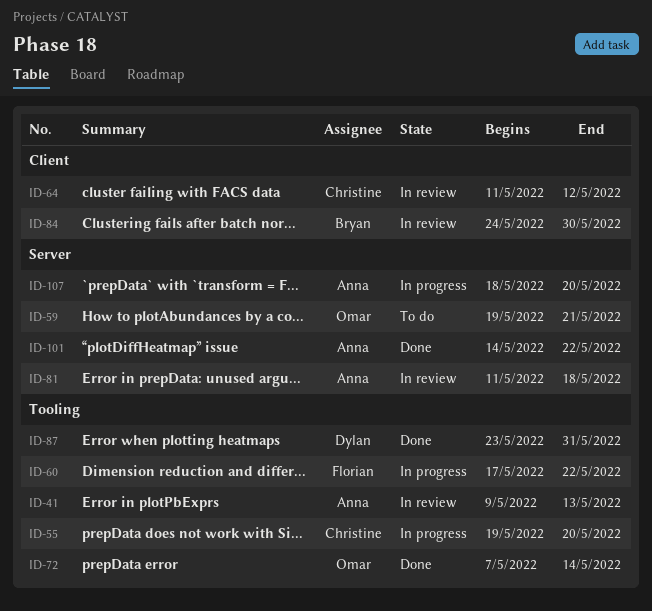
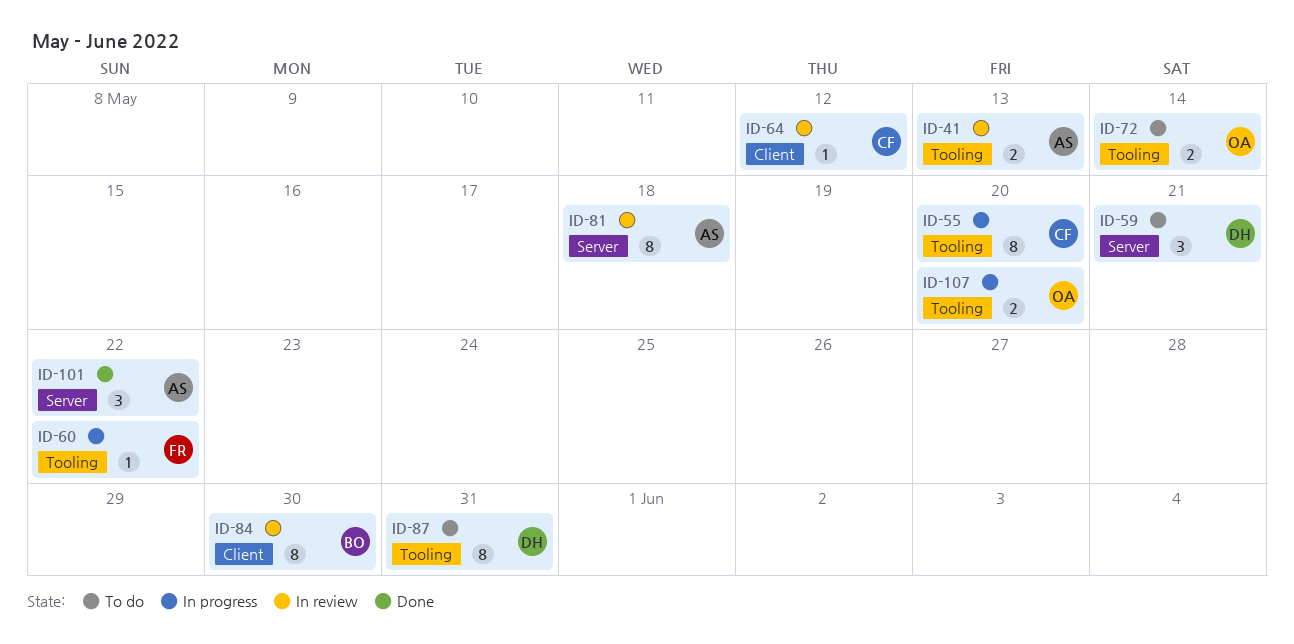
ID-59, owner: Omar -> Dylan
ID-72, status: Done -> To do
ID-87, status: Done -> To do
ID-107, owner: Anna -> Omar
ID-107, label: Server -> Tooling

